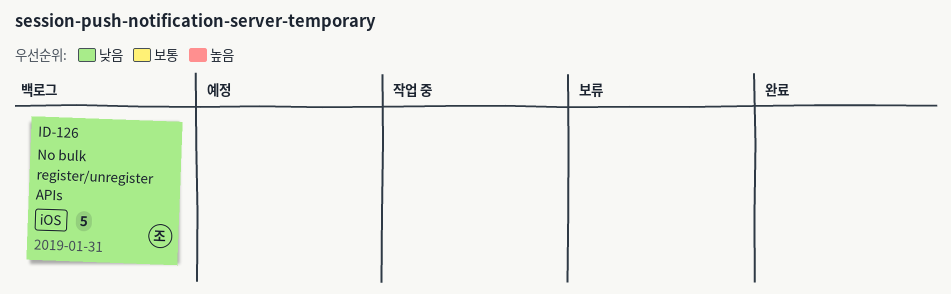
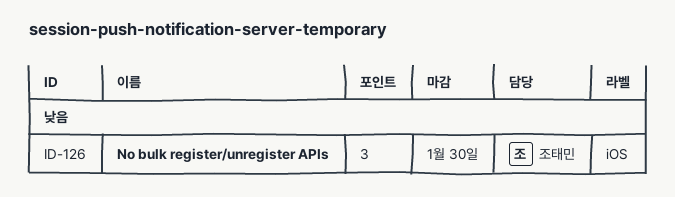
ID-126, estimate: 5 -> 3
ID-126, due: Jan 31 -> Jan 30

